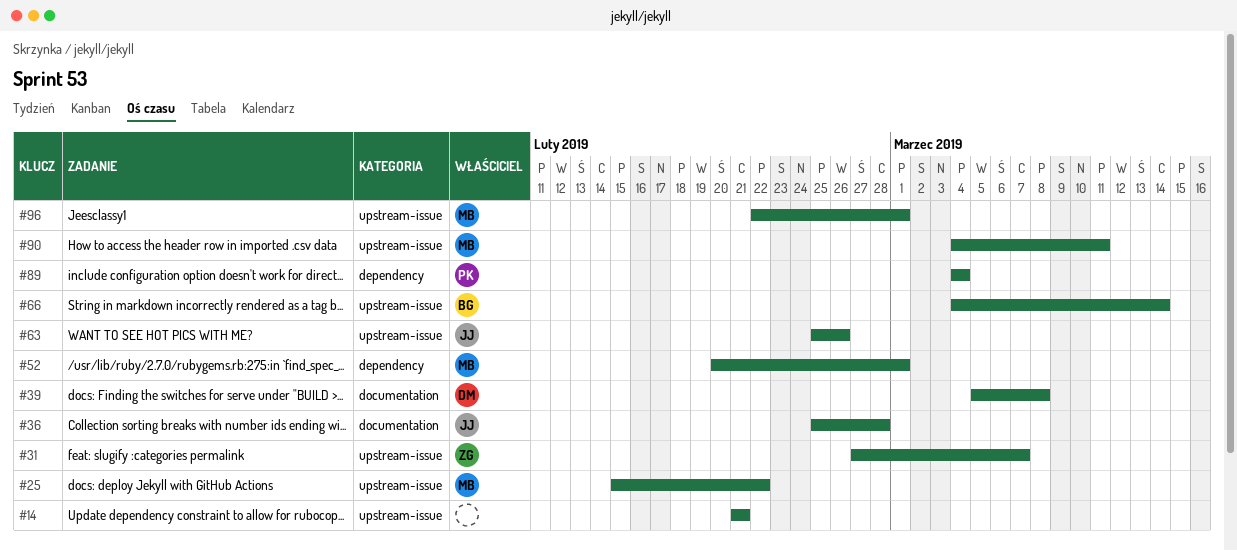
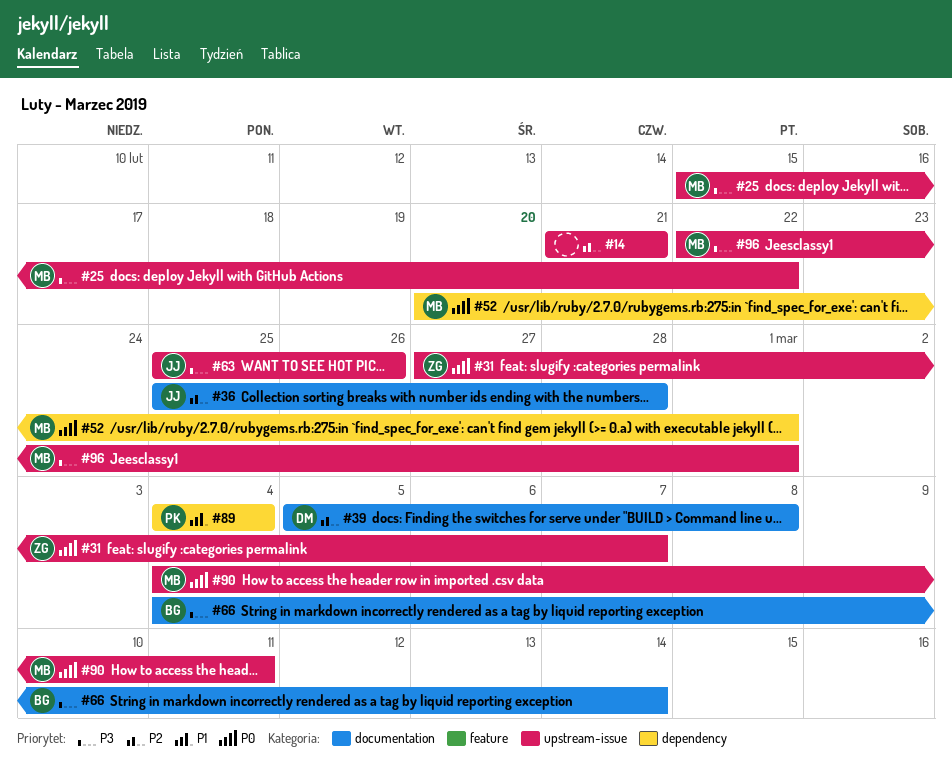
#66, label: upstream-issue -> documentation

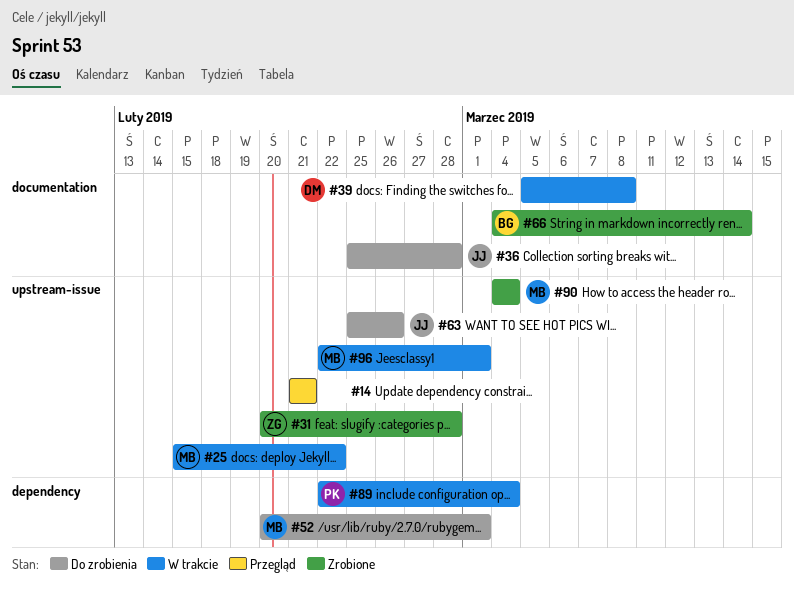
#31, start: Feb 27 -> Feb 20
#31, due: Mar 7 -> Feb 28
#89, start: Mar 4 -> Feb 22
#90, due: Mar 11 -> Mar 4

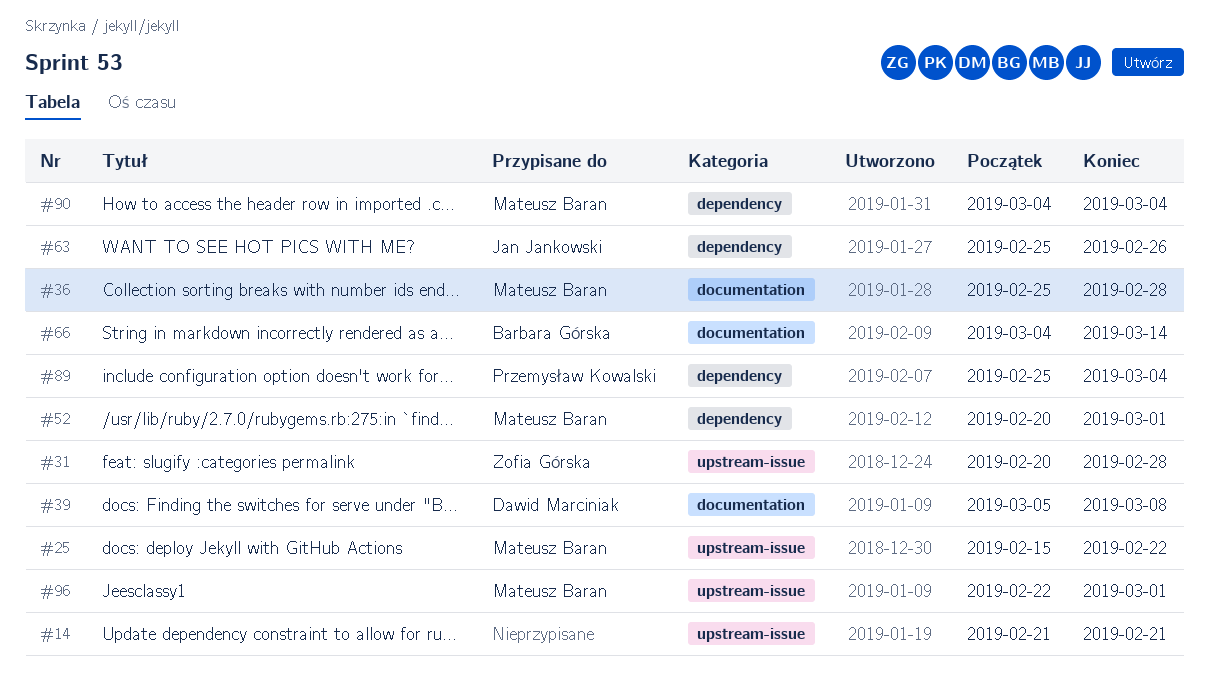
#36, owner: Jan Jankowski -> Mateusz Baran
#63, label: upstream-issue -> dependency
#89, start: Feb 22 -> Feb 25
#90, label: upstream-issue -> dependency

